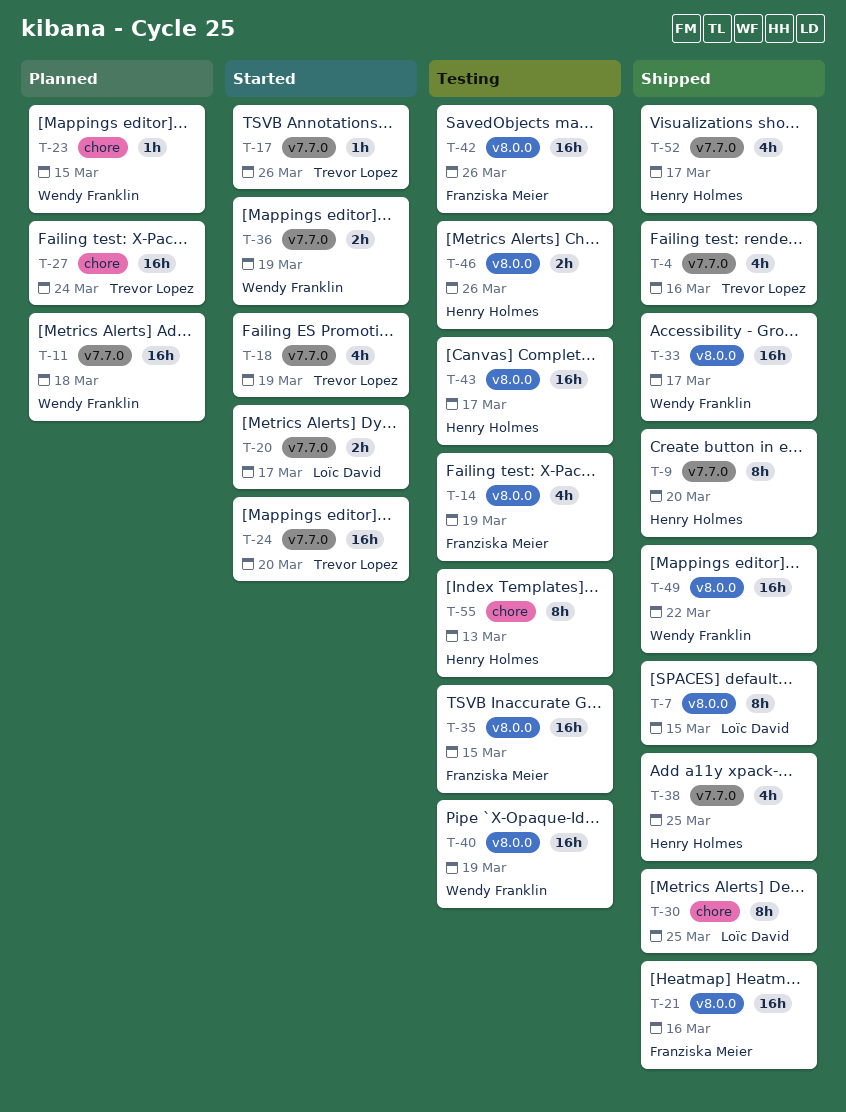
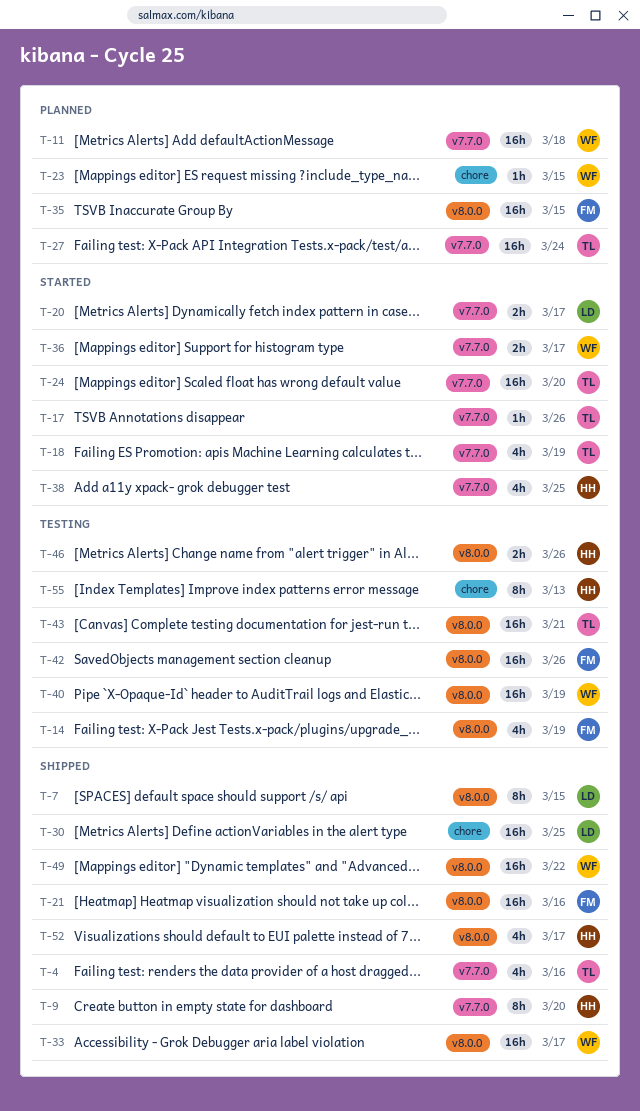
T-27, label: chore -> v7.7.0
T-30, estimate: 8h -> 16h
T-35, status: Testing -> Planned
T-36, due: Mar 19 -> Mar 17
T-38, status: Shipped -> Started
T-43, owner: Henry Holmes -> Trevor Lopez
T-43, due: Mar 17 -> Mar 21
T-52, label: v7.7.0 -> v8.0.0

